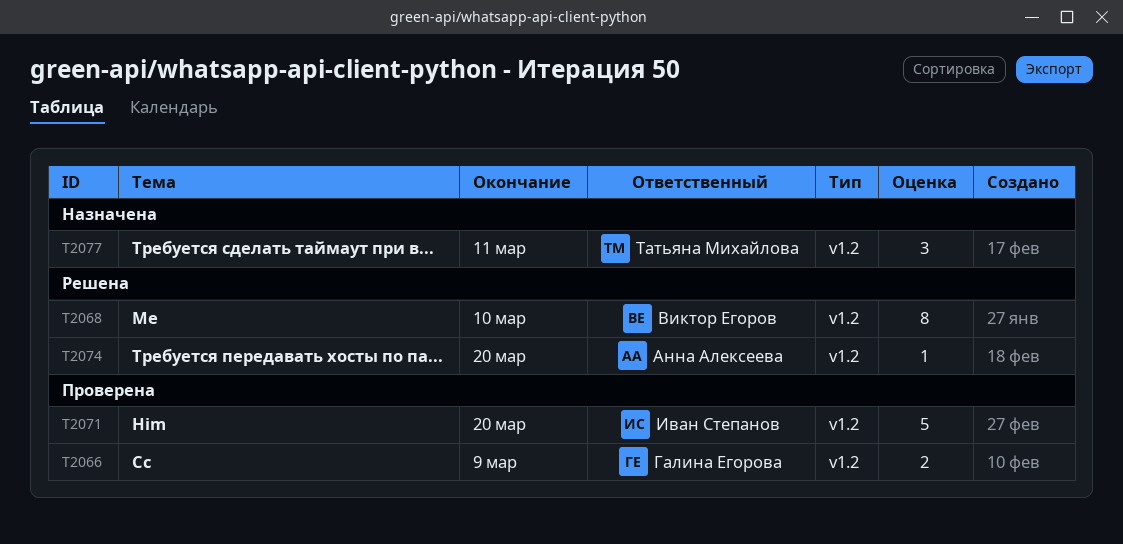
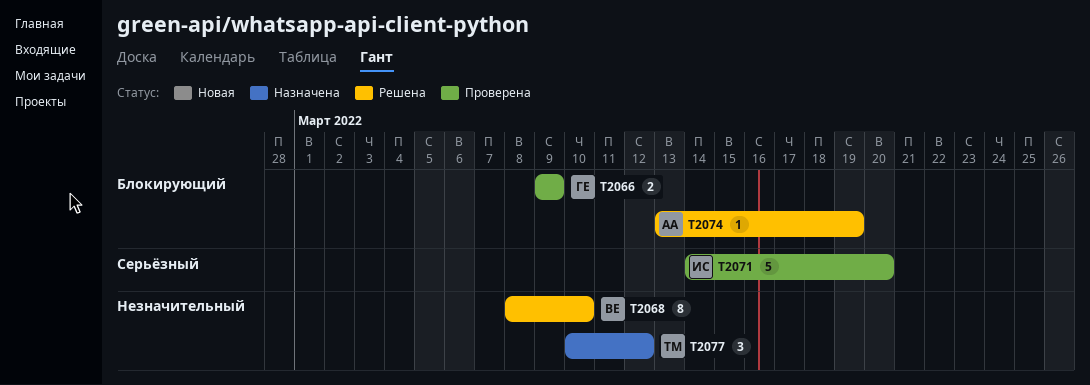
T2074, due: Mar 20 -> Mar 19
T2077, due: Mar 11 -> Mar 12

